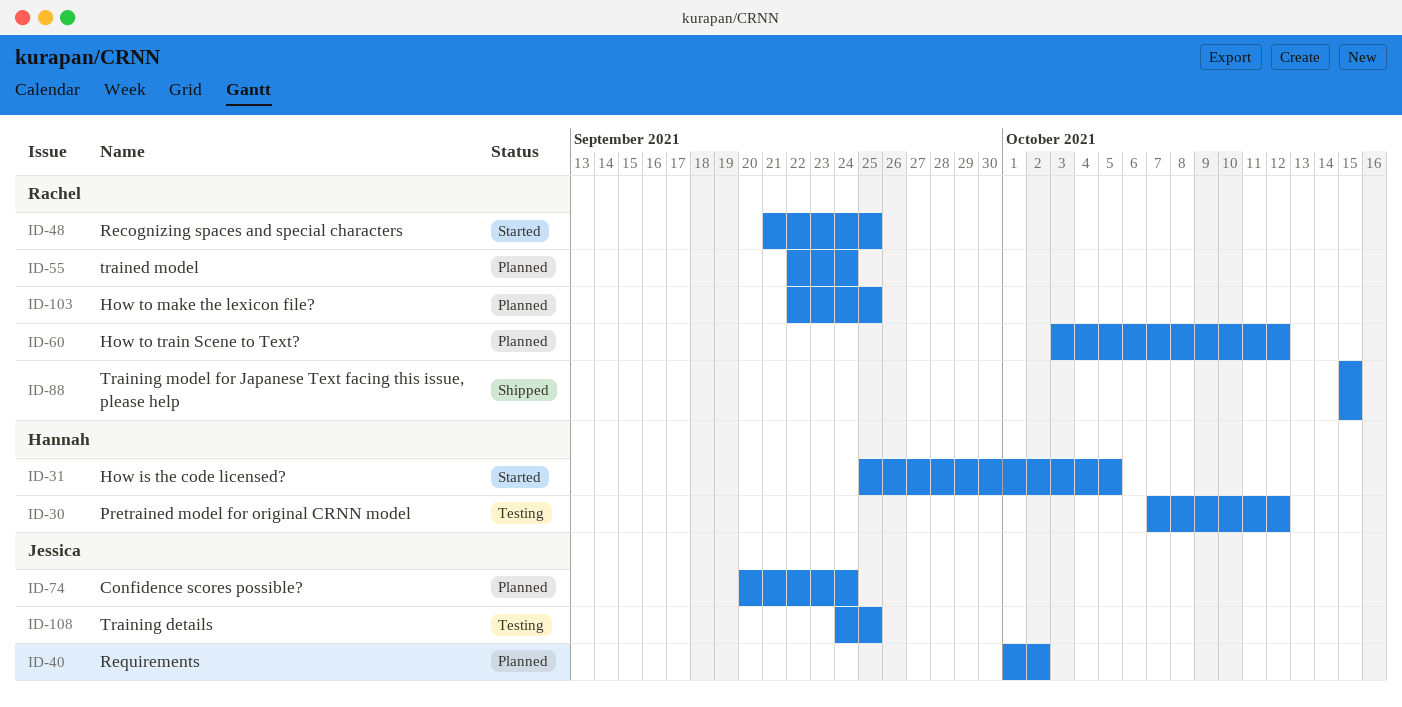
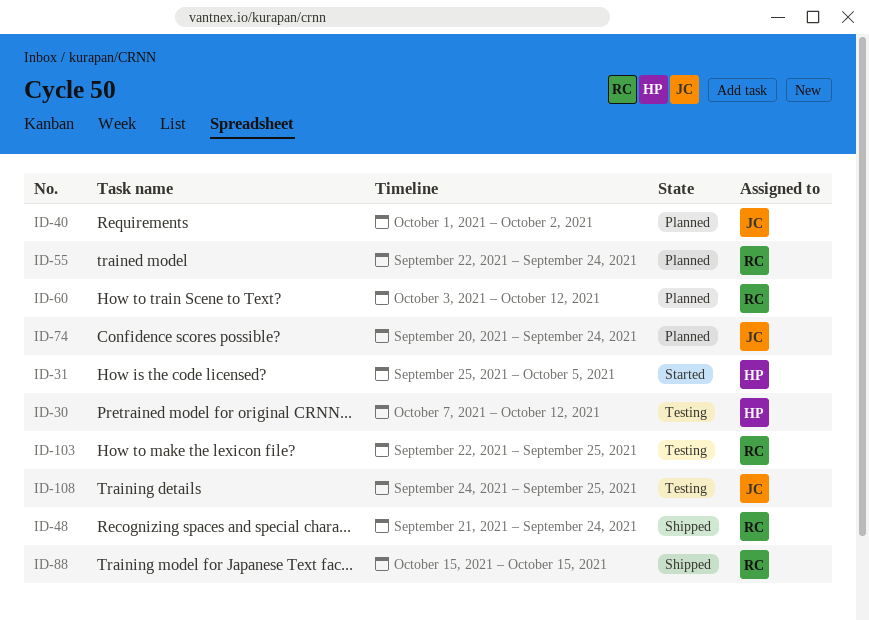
ID-48, status: Started -> Shipped
ID-48, due: Sep 25 -> Sep 24
ID-103, status: Planned -> Testing

